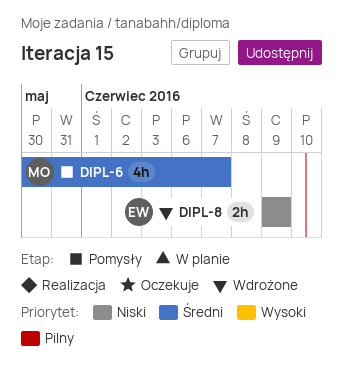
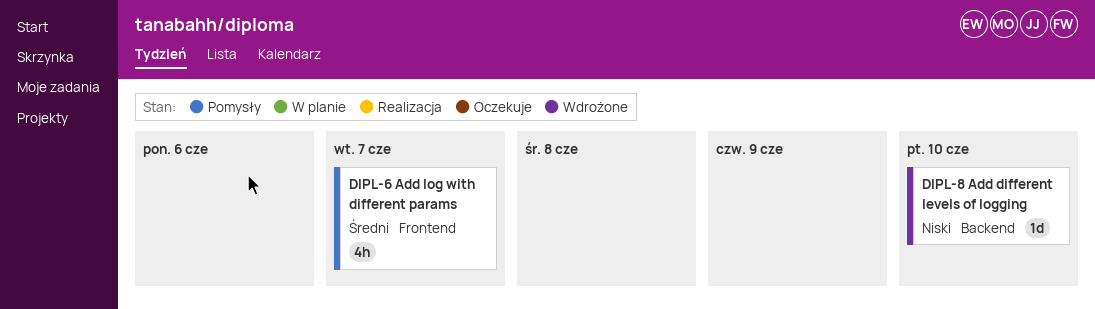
DIPL-8, estimate: 2h -> 1d
DIPL-8, due: Jun 9 -> Jun 10

